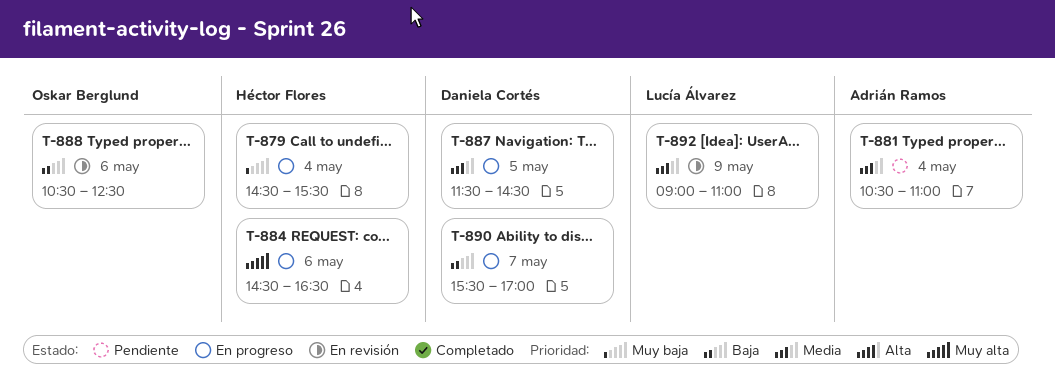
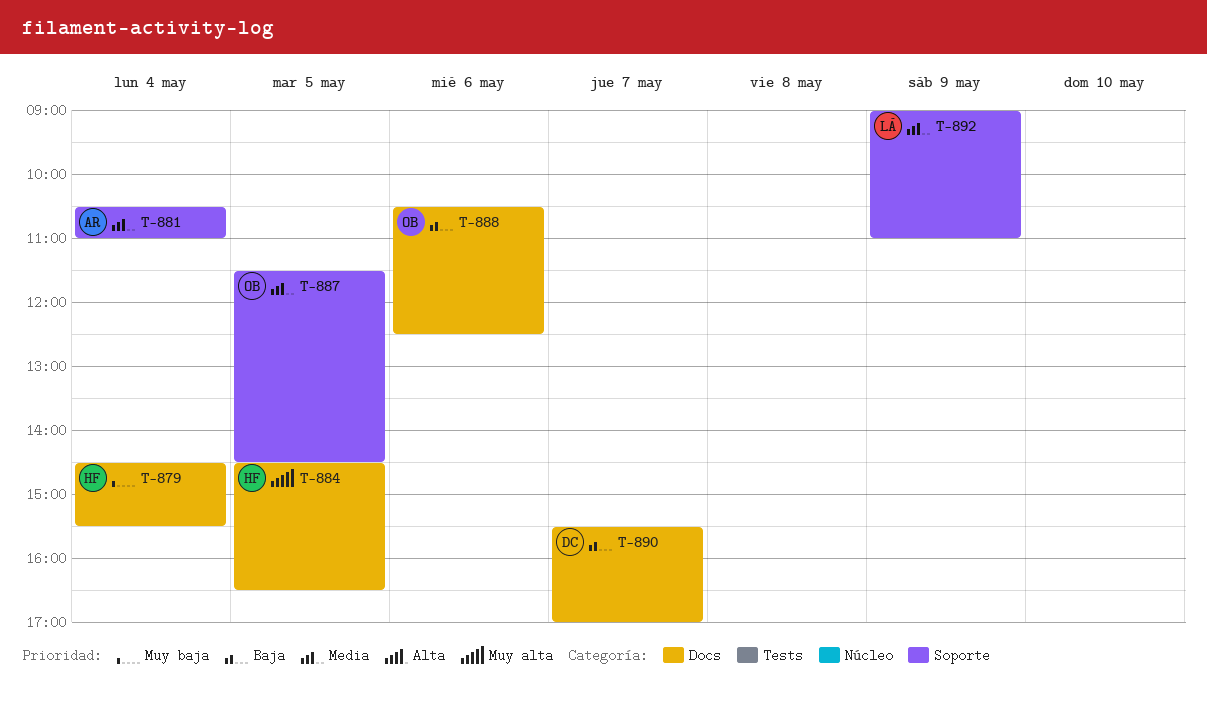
T-884, day: May 6 -> May 5
T-887, owner: Daniela Cortés -> Oskar Berglund

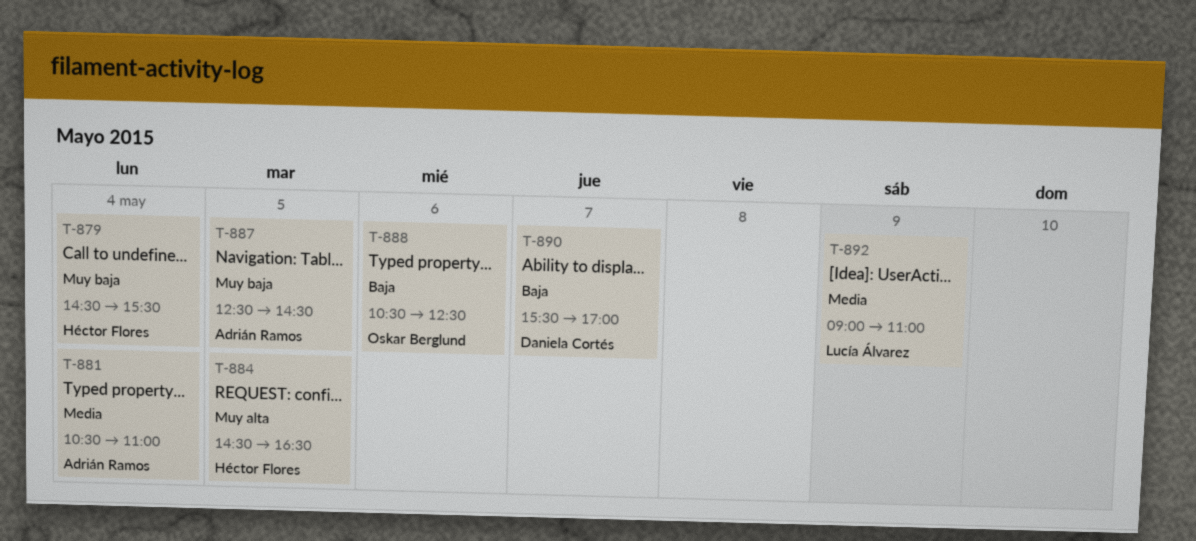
T-887, owner: Oskar Berglund -> Adrián Ramos
T-887, priority: Media -> Muy baja
T-887, begins: 11:30 -> 12:30

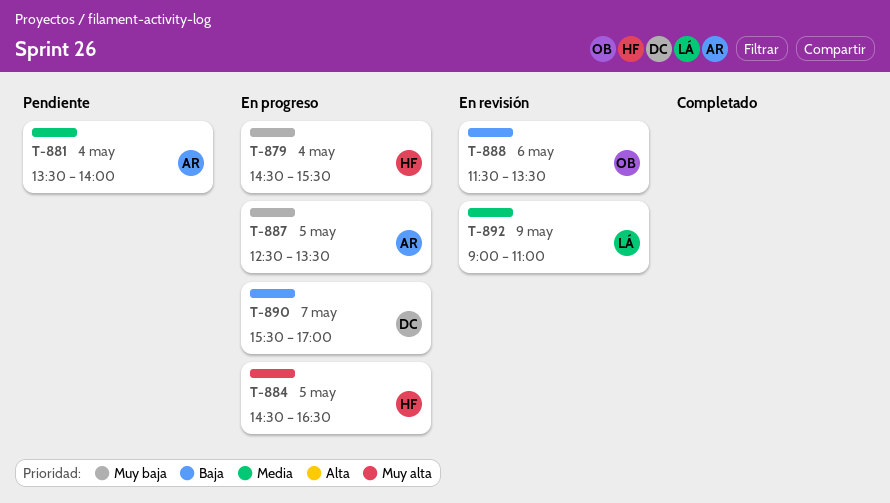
T-881, begins: 10:30 -> 13:30
T-881, ends: 11:00 -> 14:00
T-887, ends: 14:30 -> 13:30
T-888, begins: 10:30 -> 11:30
T-888, ends: 12:30 -> 13:30

